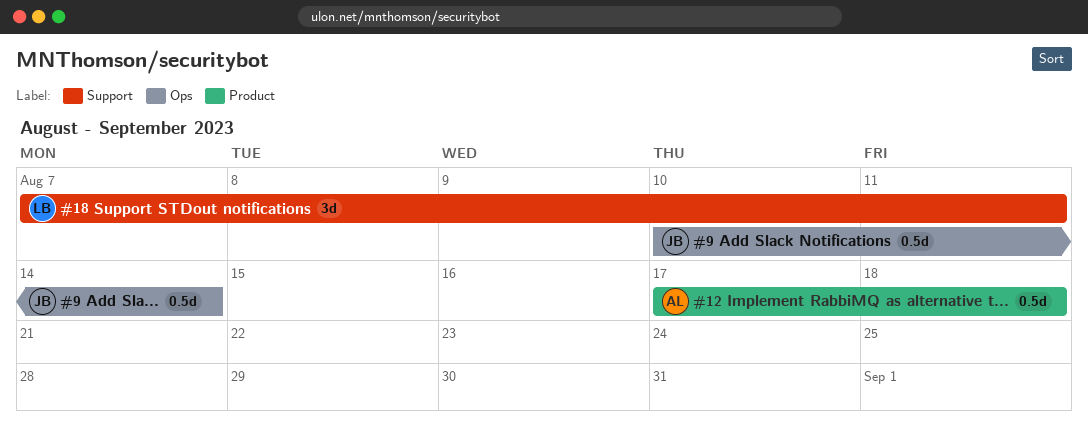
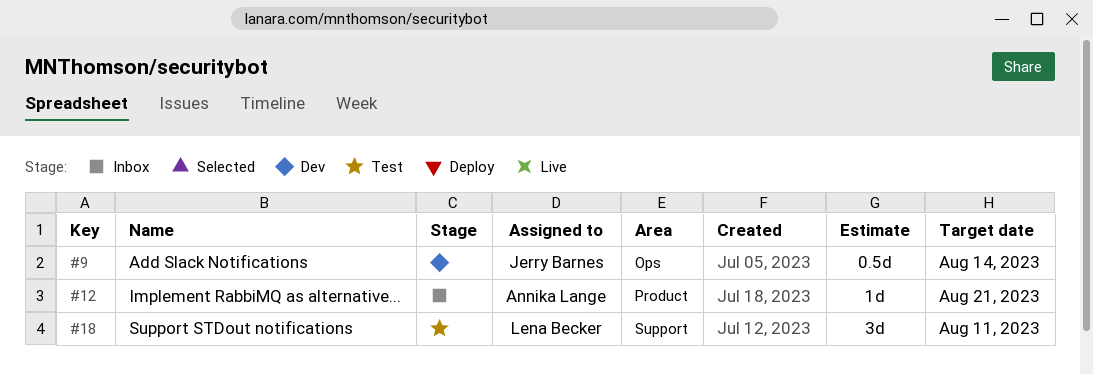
#12, estimate: 0.5d -> 1d
#12, due: Aug 18 -> Aug 21

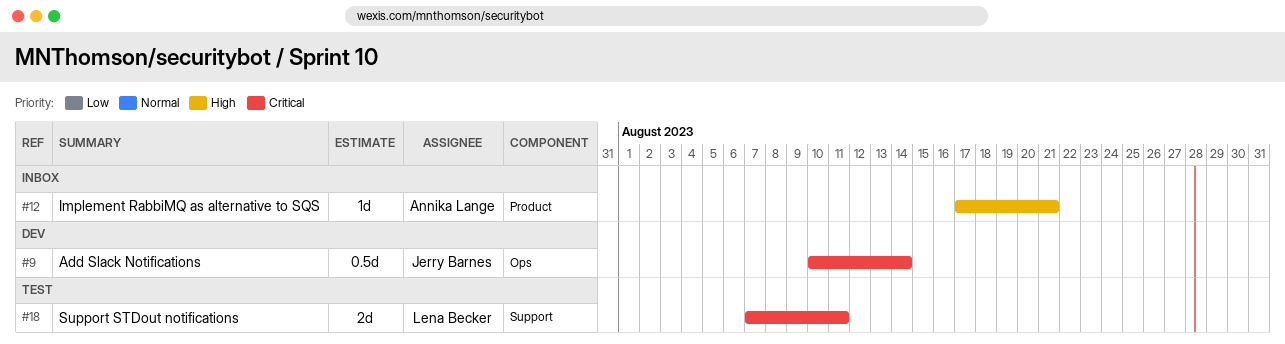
#18, estimate: 3d -> 2d

